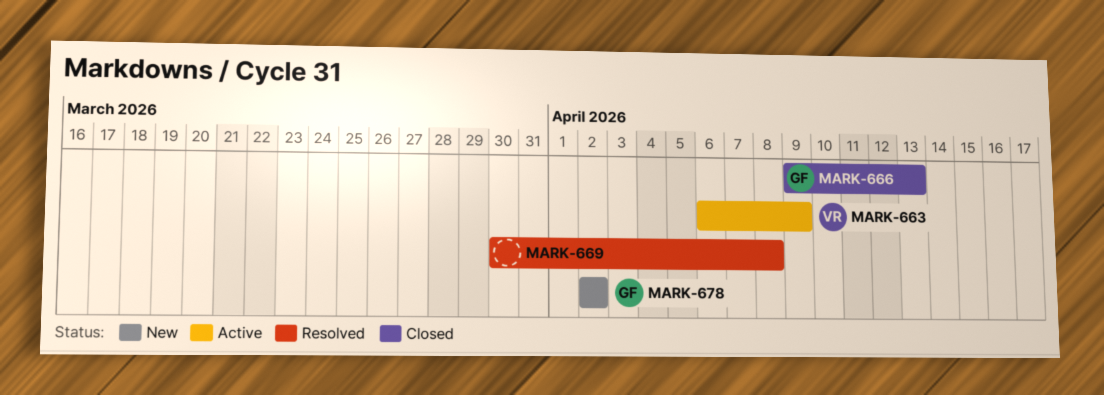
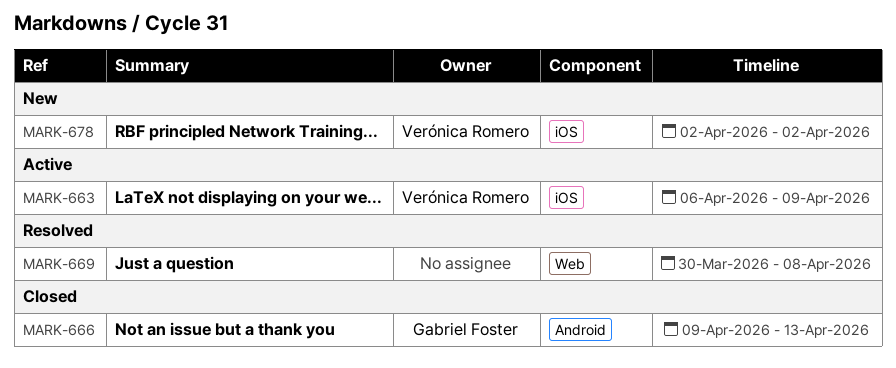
MARK-678, owner: Gabriel Foster -> Verónica Romero

